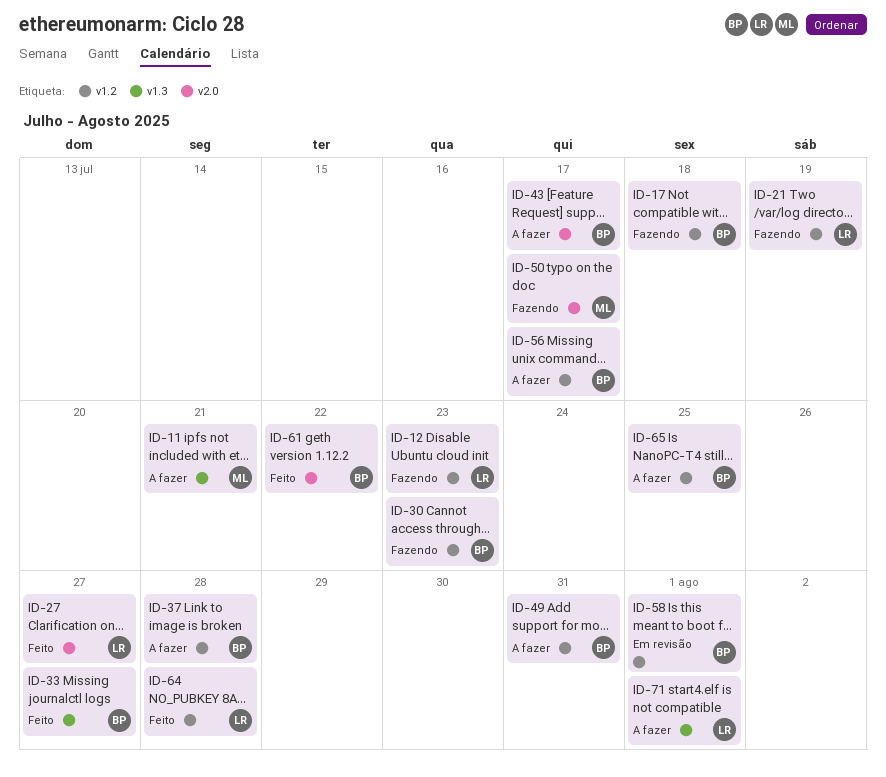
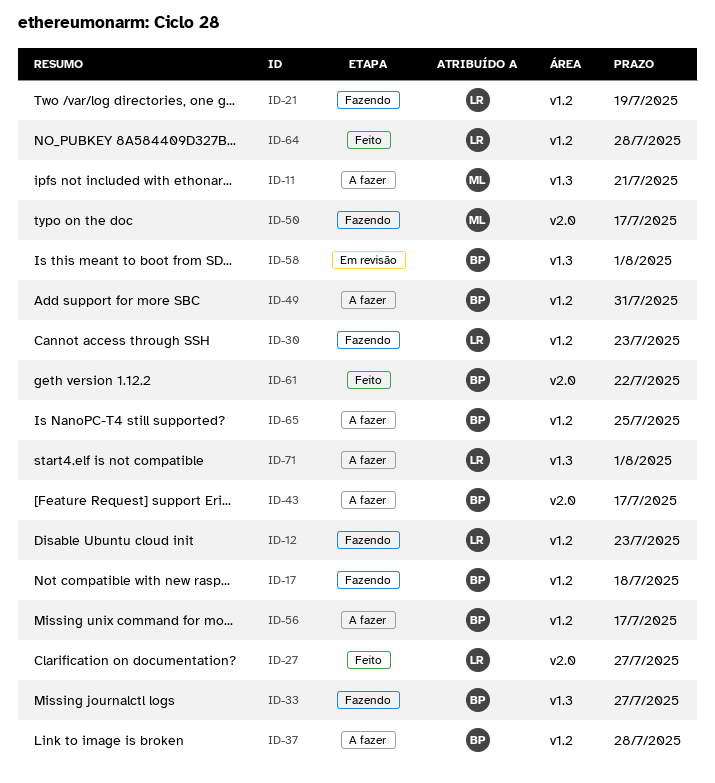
ID-30, owner: BP -> LR
ID-33, status: Feito -> Fazendo
ID-58, label: v1.2 -> v1.3

